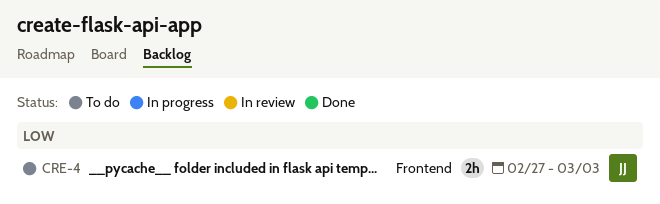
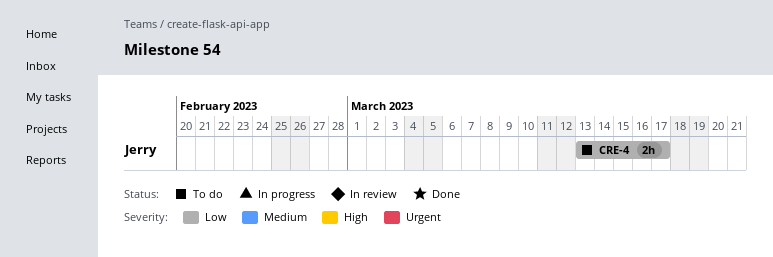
CRE-4, start: Feb 27 -> Mar 13
CRE-4, due: Mar 3 -> Mar 17

